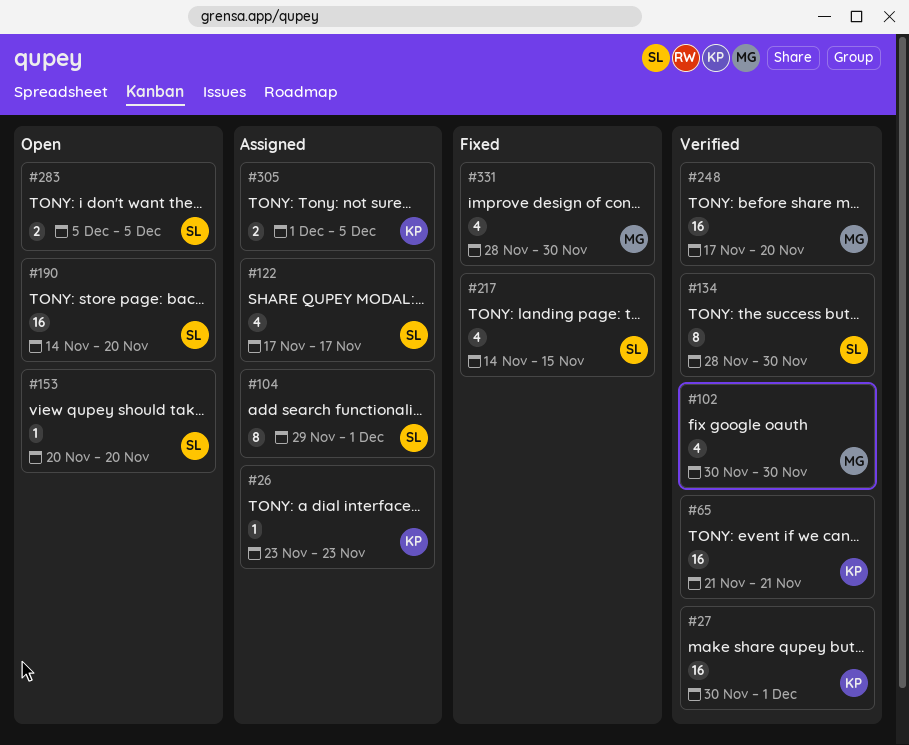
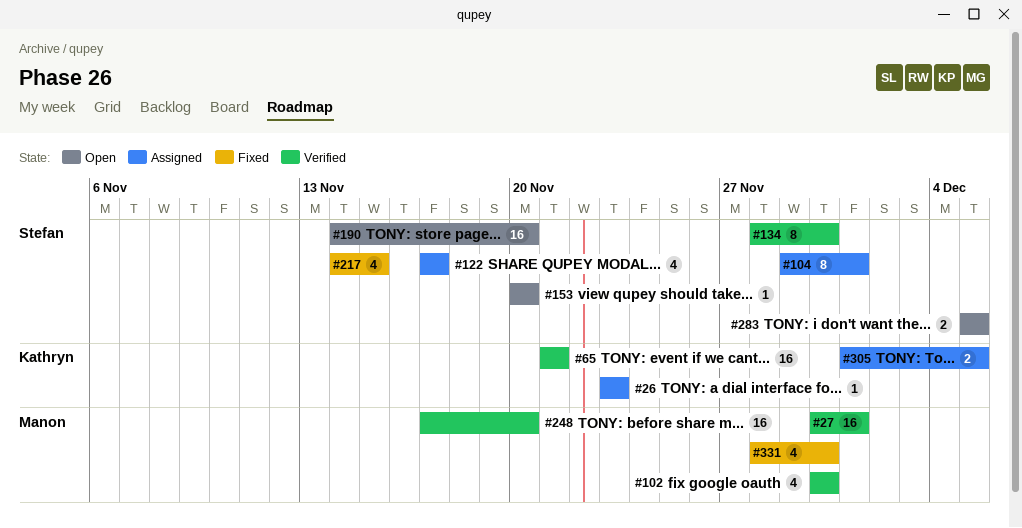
#27, owner: Kathryn -> Manon

